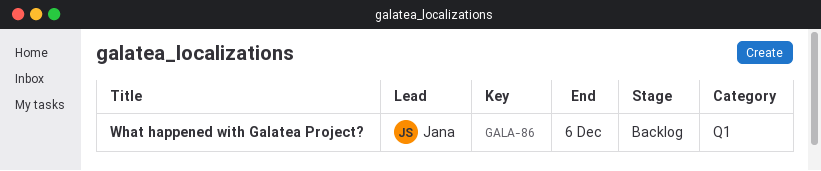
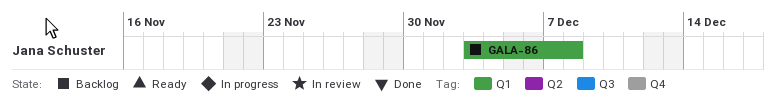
GALA-86, due: Dec 6 -> Dec 8

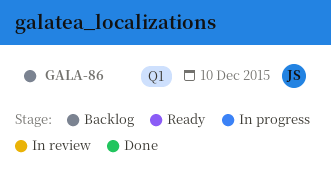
GALA-86, due: Dec 8 -> Dec 10

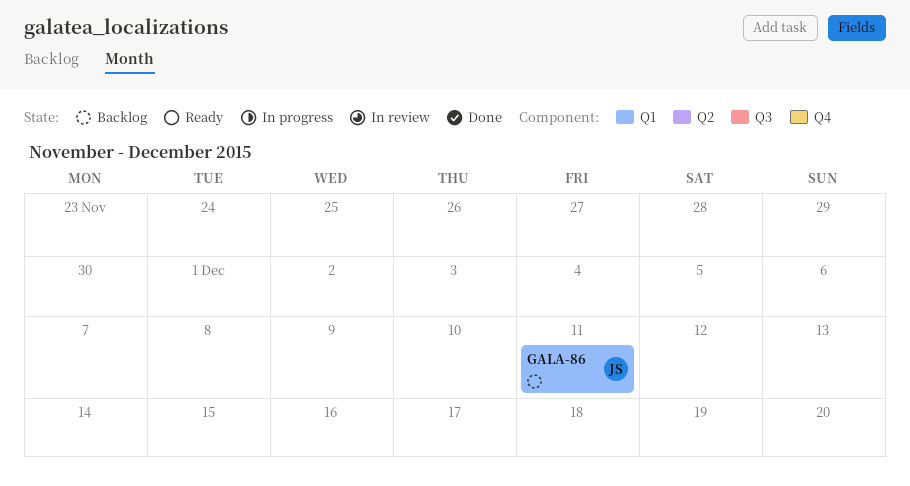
GALA-86, due: Dec 10 -> Dec 11

